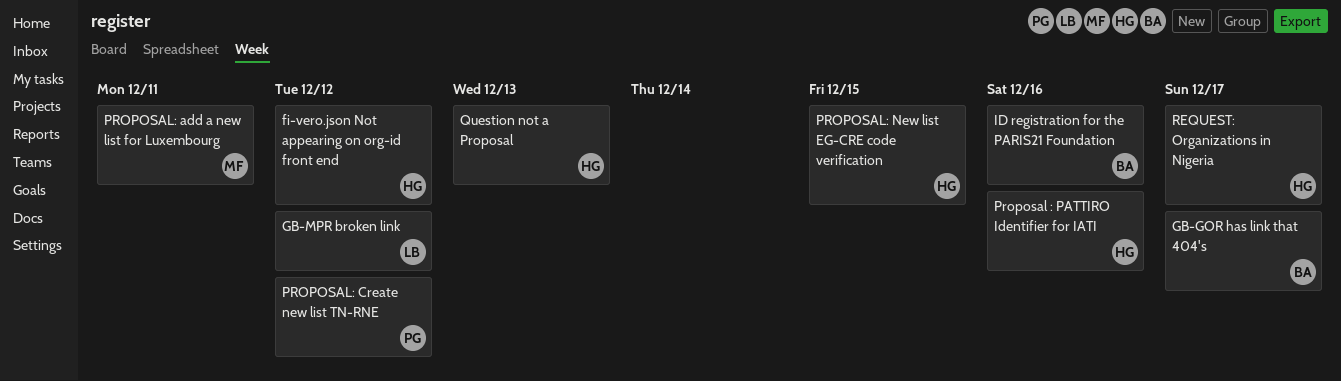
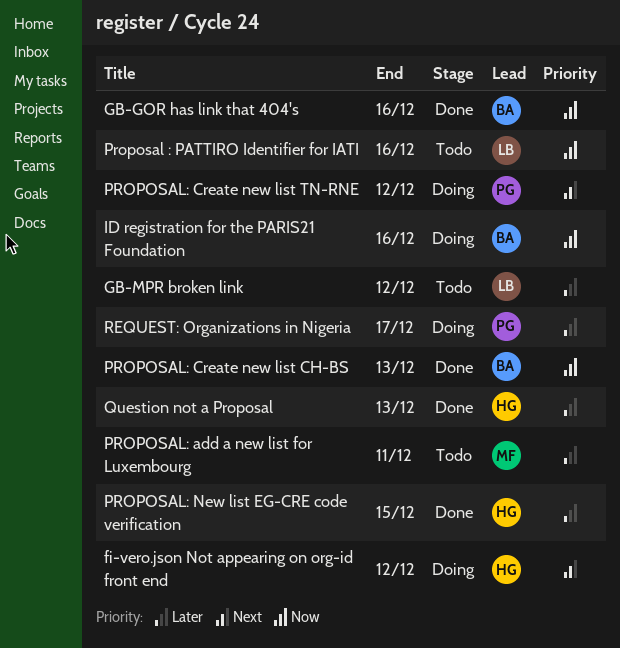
GB-GOR has link that 404's, due: Dec 17 -> Dec 16
Proposal : PATTIRO Identifier for IATI, owner: HG -> LB
PROPOSAL: Create new list CH-BS: none -> present
REQUEST: Organizations in Nigeria, owner: HG -> PG

